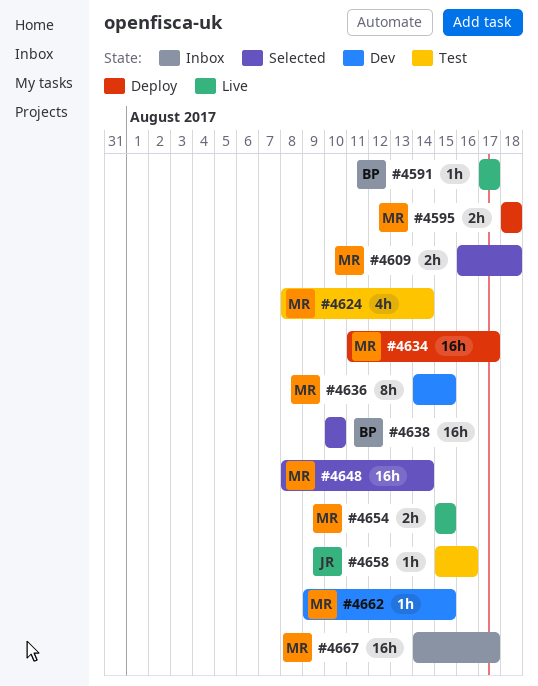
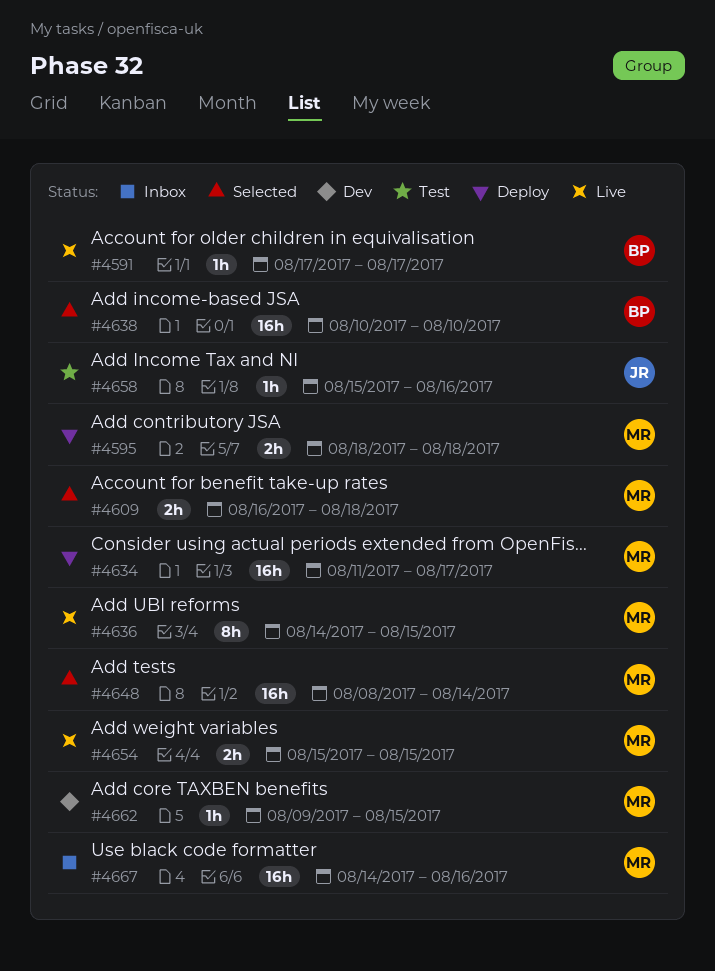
#4624: present -> none
#4636, status: Dev -> Live
#4667, due: Aug 17 -> Aug 16

